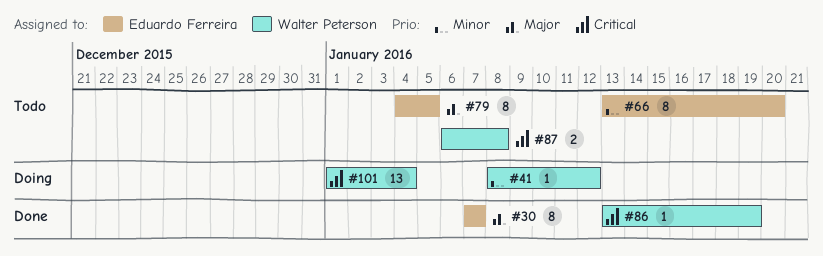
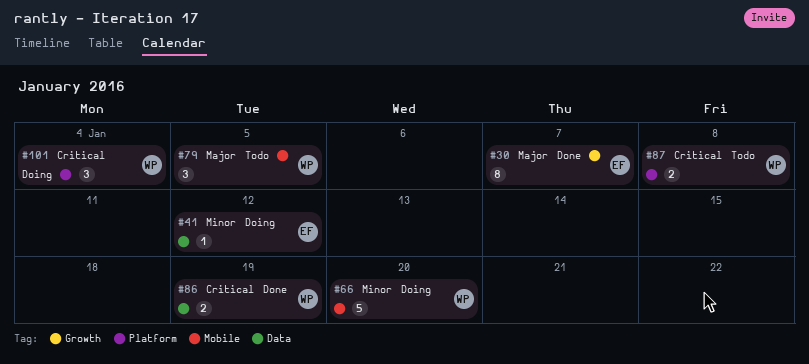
#41, owner: Walter Peterson -> Eduardo Ferreira
#66, status: Todo -> Doing
#66, owner: Eduardo Ferreira -> Walter Peterson
#66, estimate: 8 -> 5
#79, owner: Eduardo Ferreira -> Walter Peterson
#79, estimate: 8 -> 3
#86, estimate: 1 -> 2
#101, estimate: 13 -> 3

